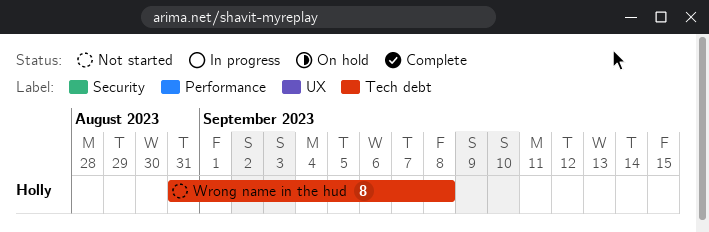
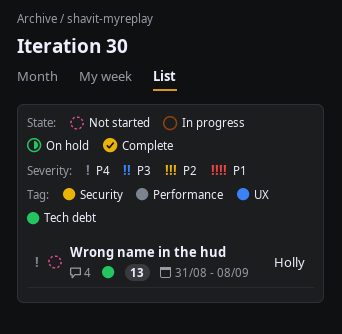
Wrong name in the hud, estimate: 8 -> 13

